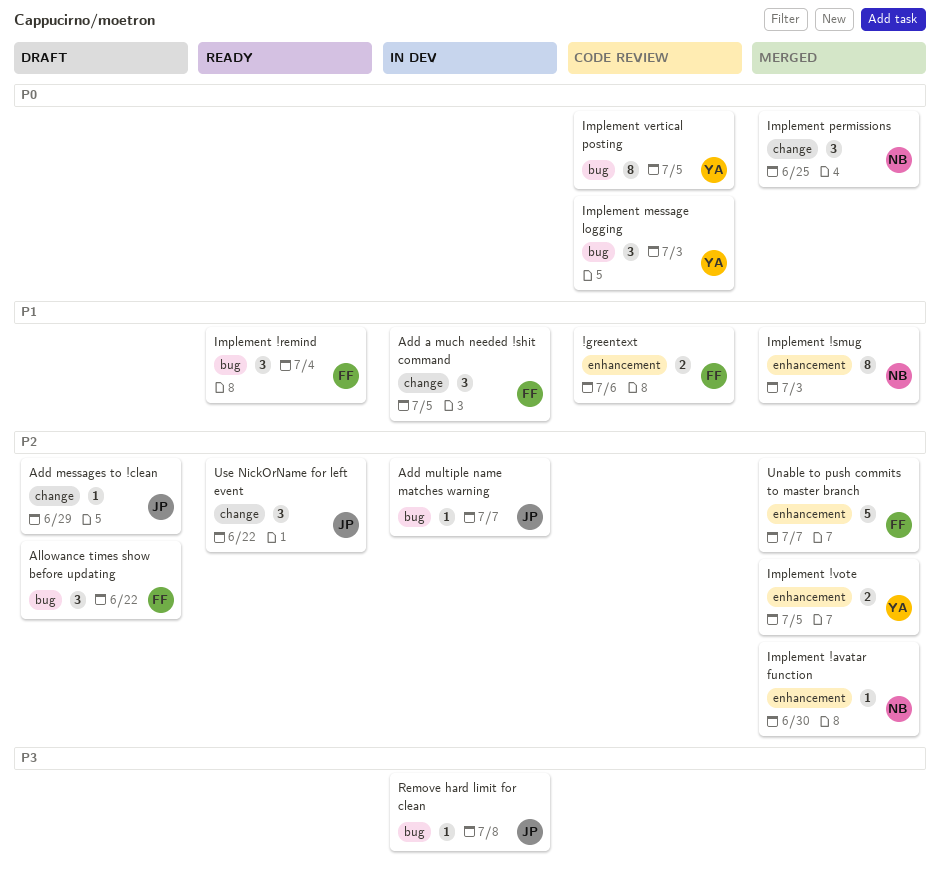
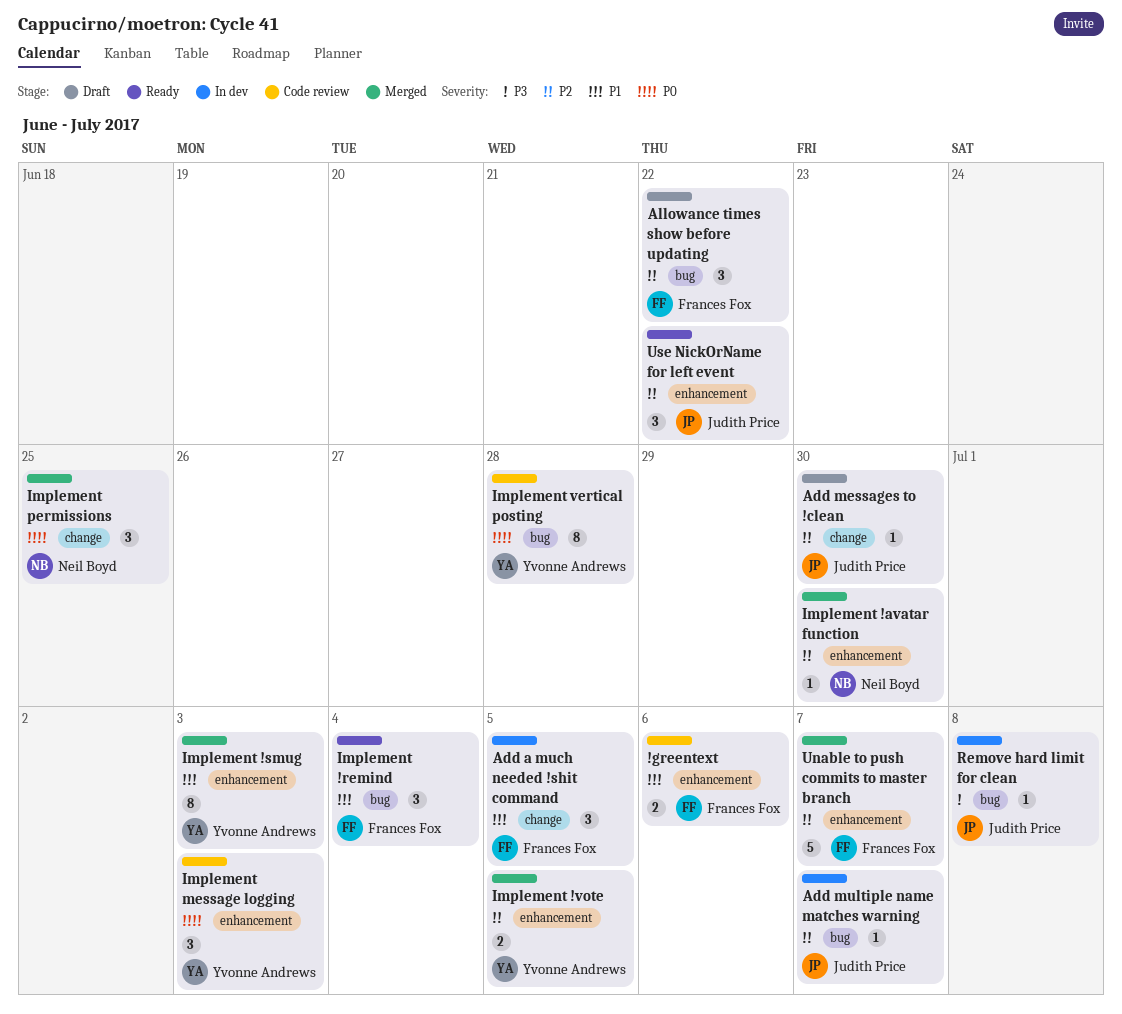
Add messages to !clean, due: Jun 29 -> Jun 30
Implement !smug, owner: Neil Boyd -> Yvonne Andrews
Implement message logging, label: bug -> enhancement
Implement vertical posting, due: Jul 5 -> Jun 28
Use NickOrName for left event, label: change -> enhancement

